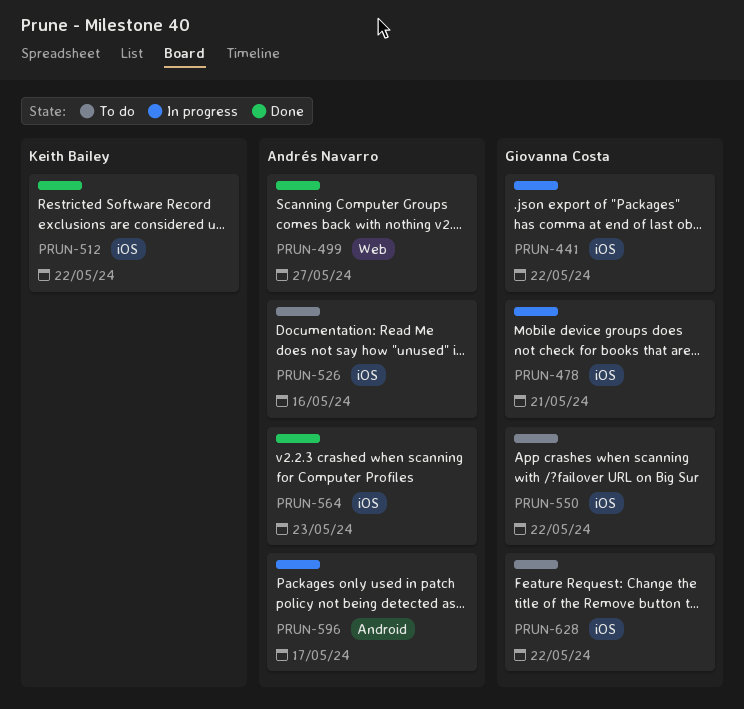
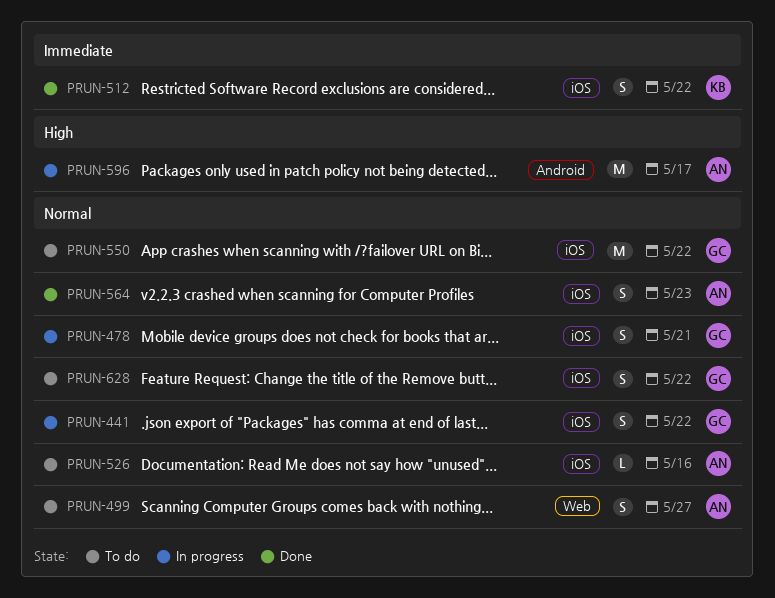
PRUN-499, status: Done -> To do

